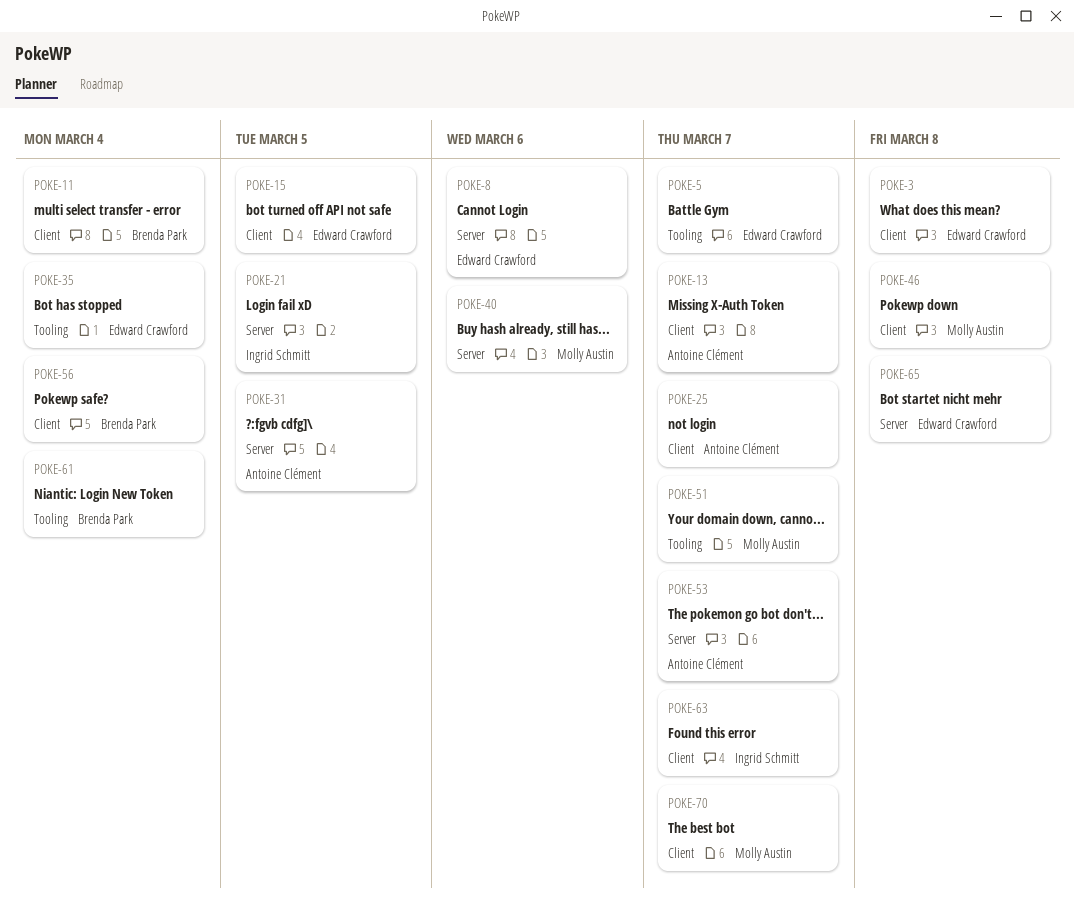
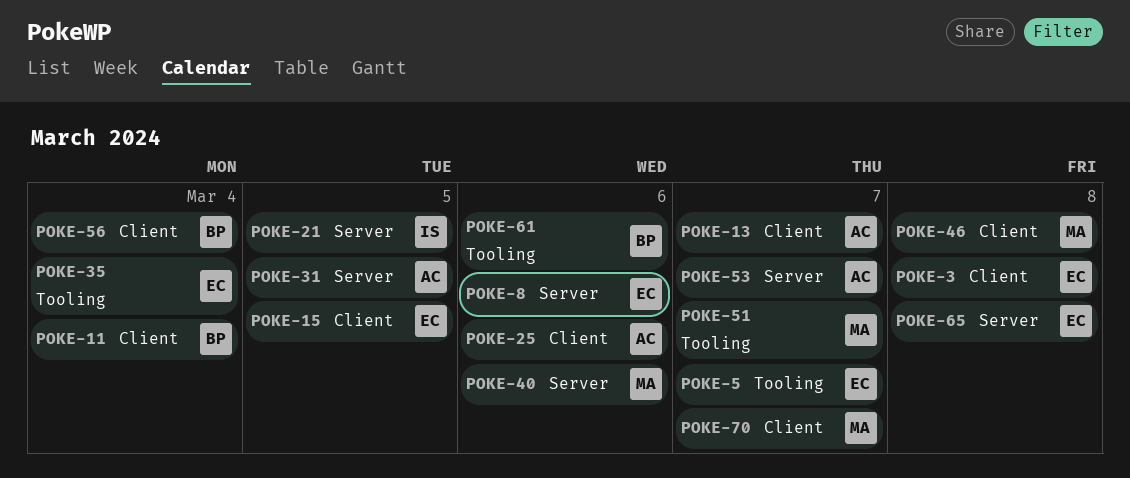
POKE-25, due: Mar 7 -> Mar 6
POKE-61, due: Mar 4 -> Mar 6
POKE-63: present -> none

